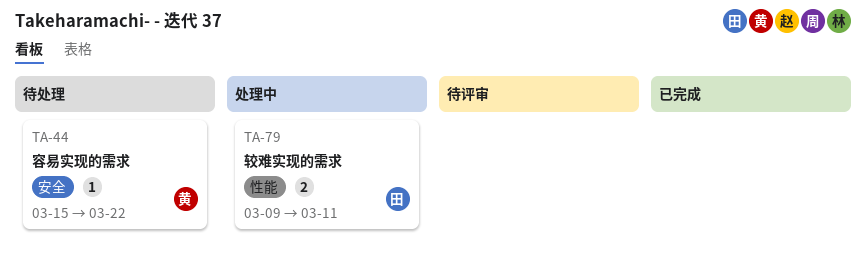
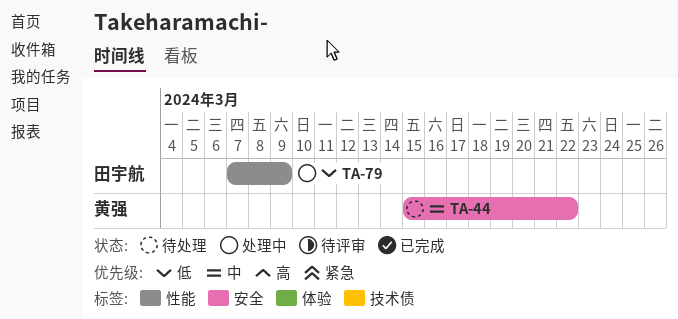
TA-79, start: Mar 9 -> Mar 7
TA-79, due: Mar 11 -> Mar 9

